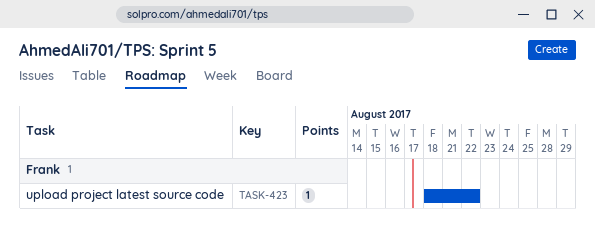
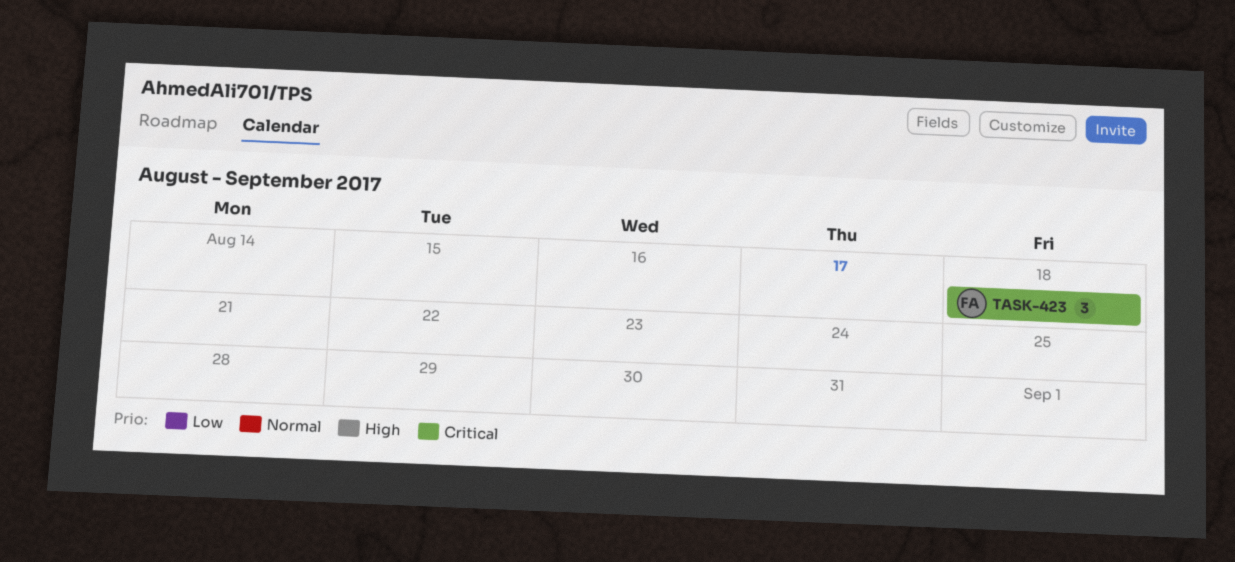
TASK-423, estimate: 1 -> 3
TASK-423, due: Aug 22 -> Aug 18

